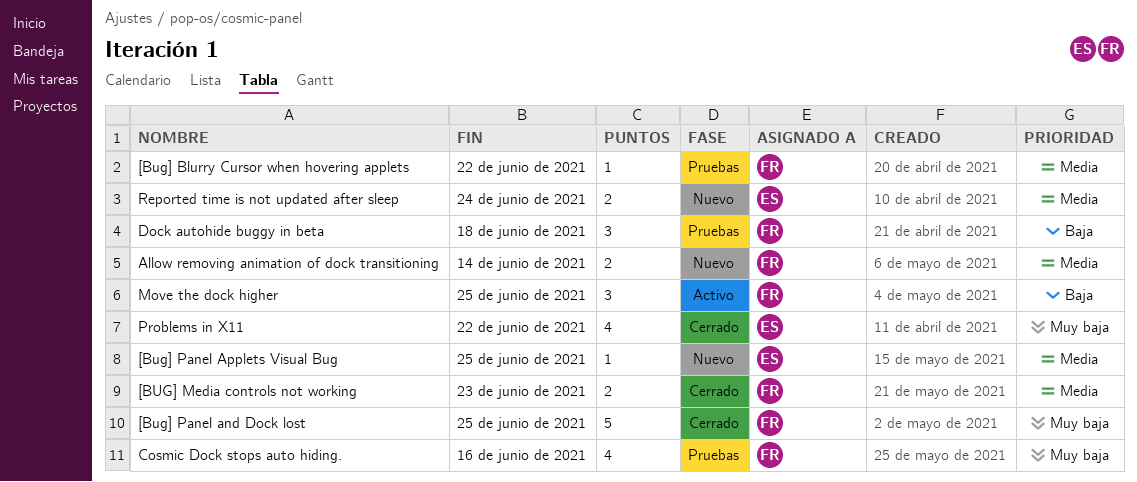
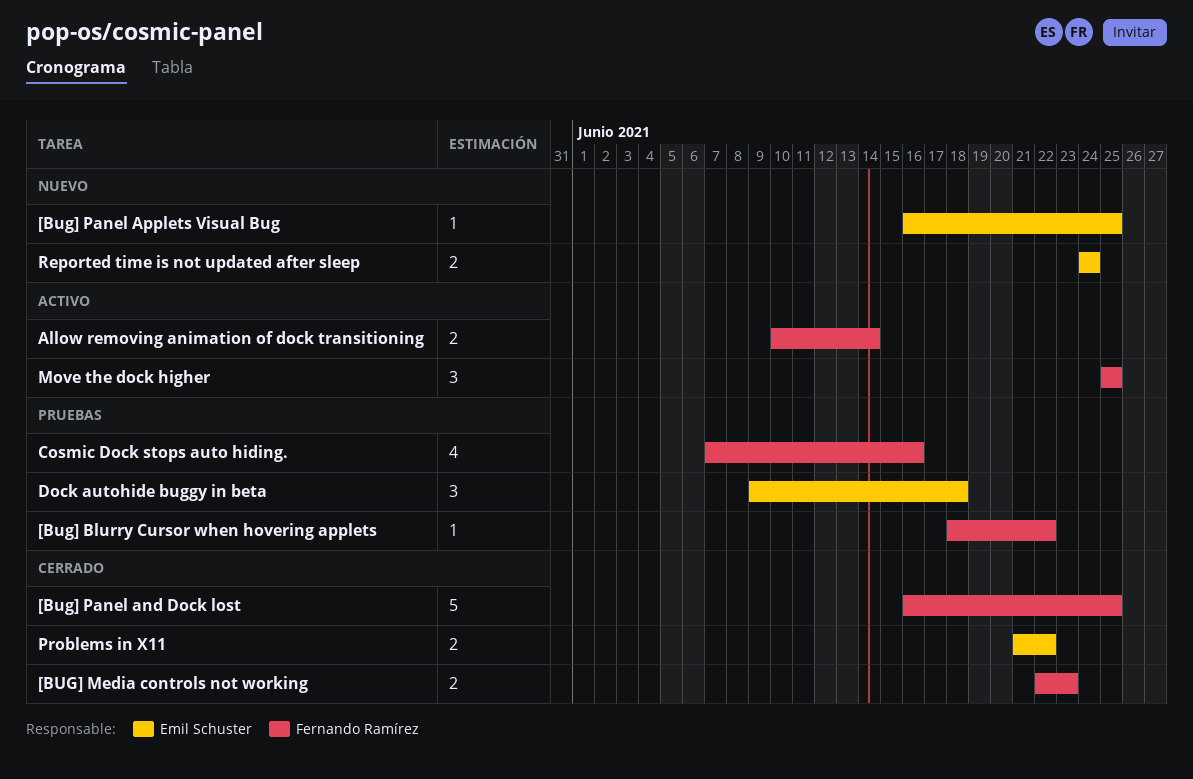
Allow removing animation of dock transitioning, status: Nuevo -> Activo
Dock autohide buggy in beta, owner: Fernando Ramírez -> Emil Schuster
Problems in X11, estimate: 4 -> 2

